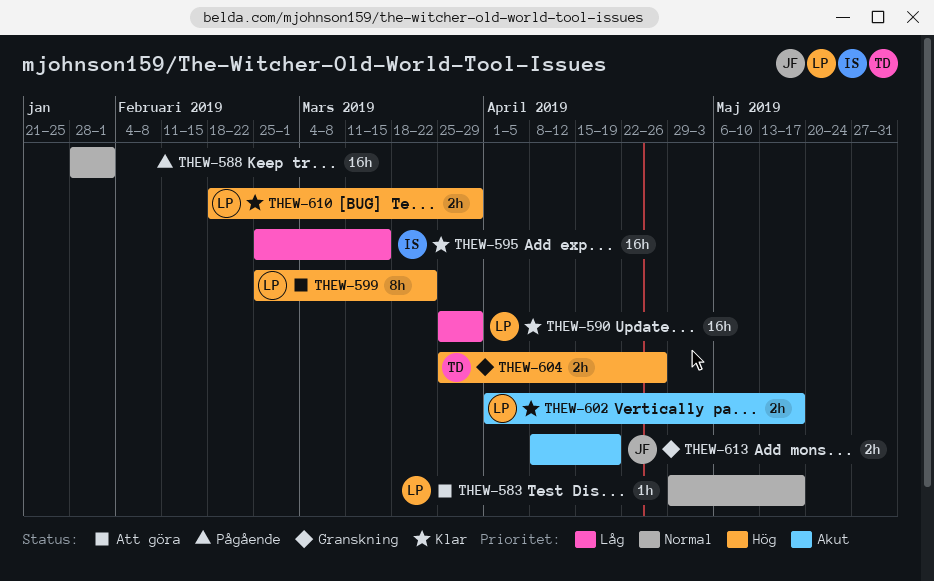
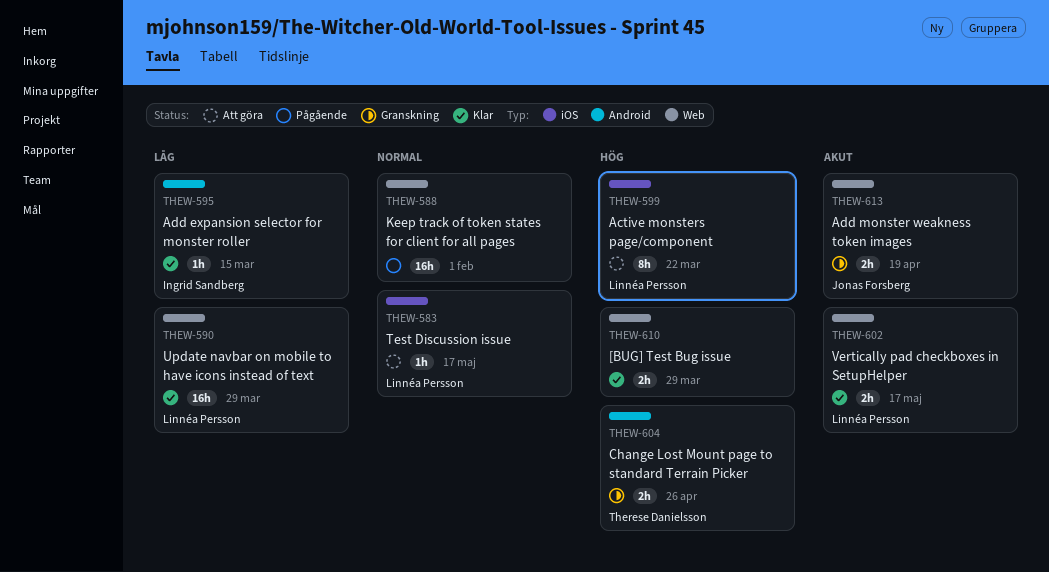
THEW-595, estimate: 16h -> 1h
THEW-610, owner: Linnéa Persson -> none

